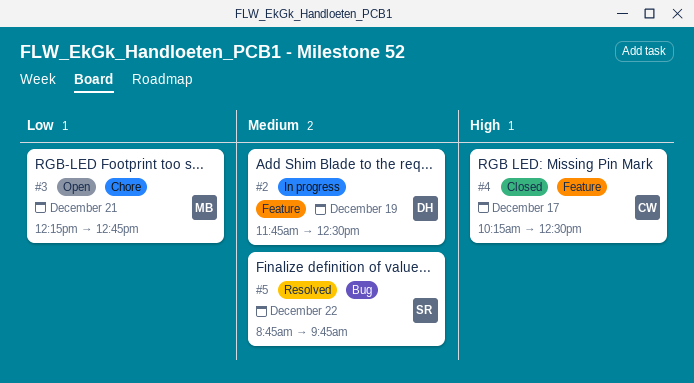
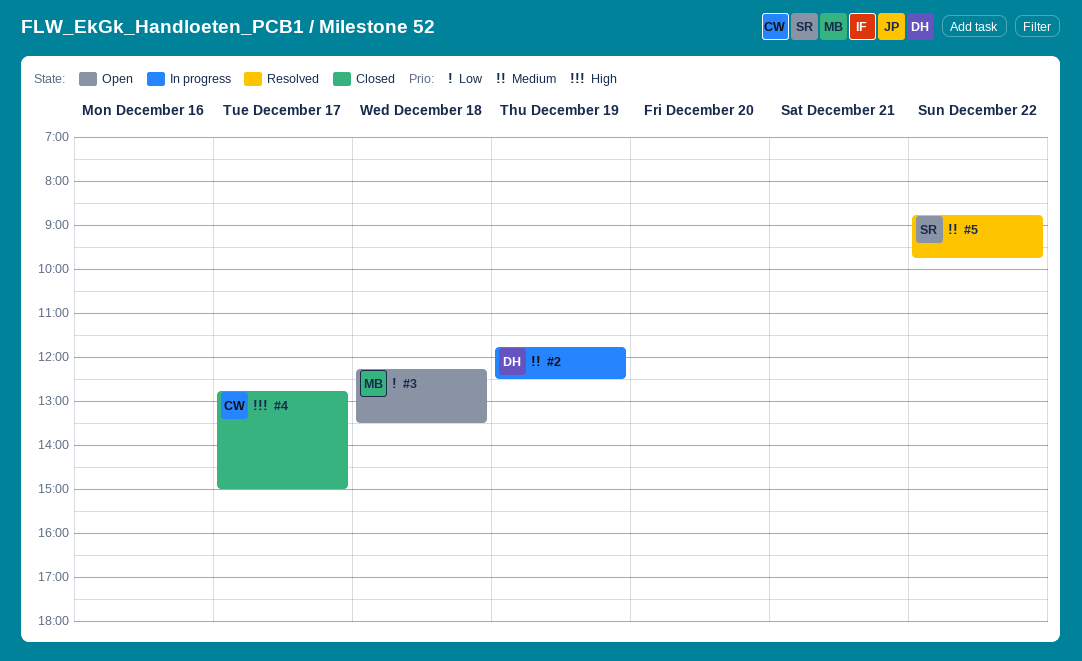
#3, day: Dec 21 -> Dec 18
#3, ends: 12:45 -> 13:30
#4, begins: 10:15 -> 12:45
#4, ends: 12:30 -> 15:00

